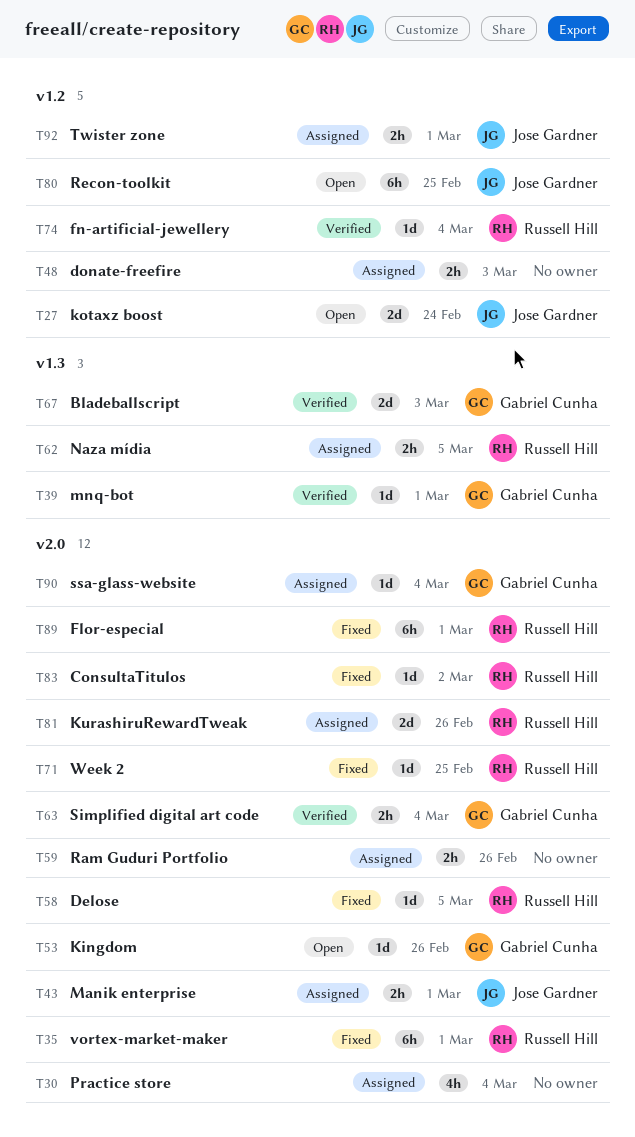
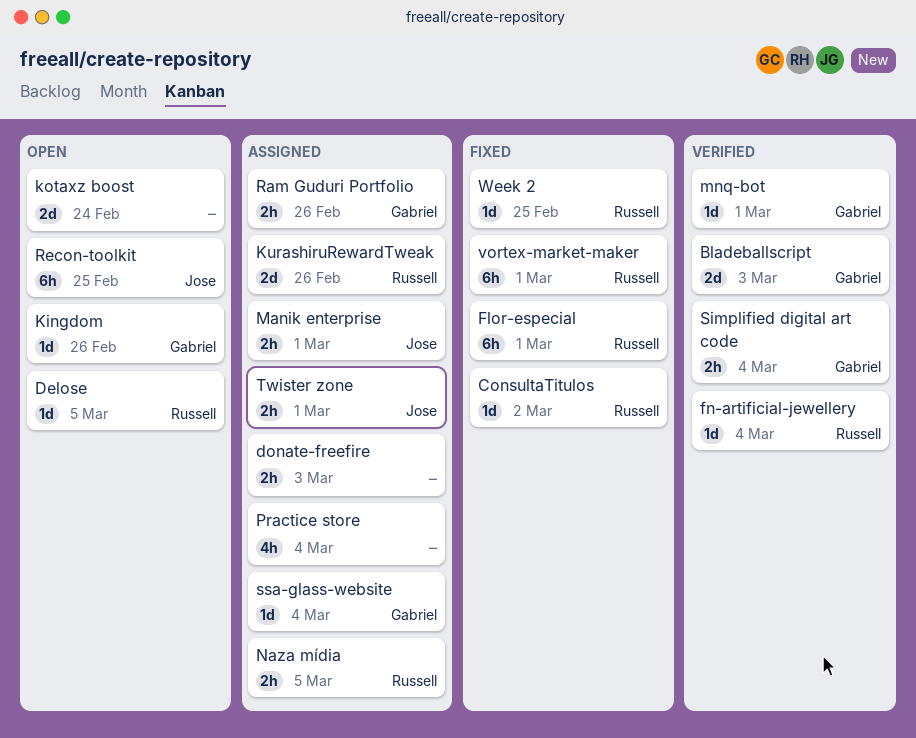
Delose, status: Fixed -> Open
kotaxz boost, owner: Jose Gardner -> none
Ram Guduri Portfolio, owner: none -> Gabriel Cunha

